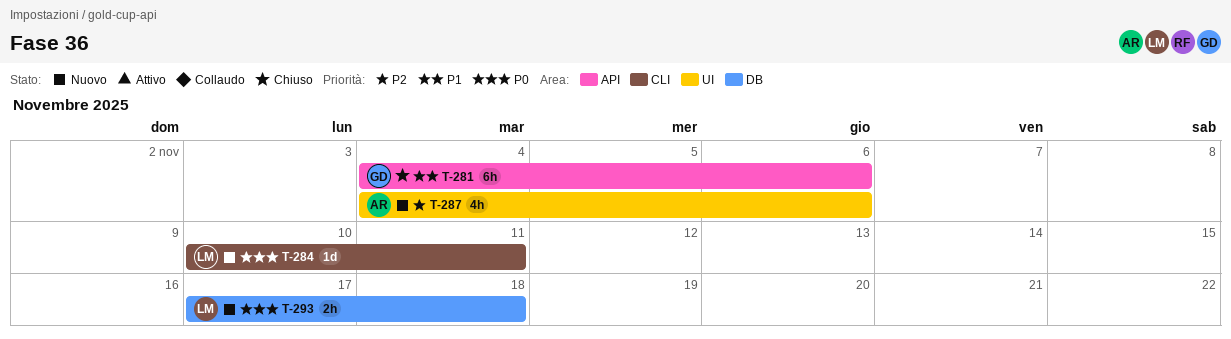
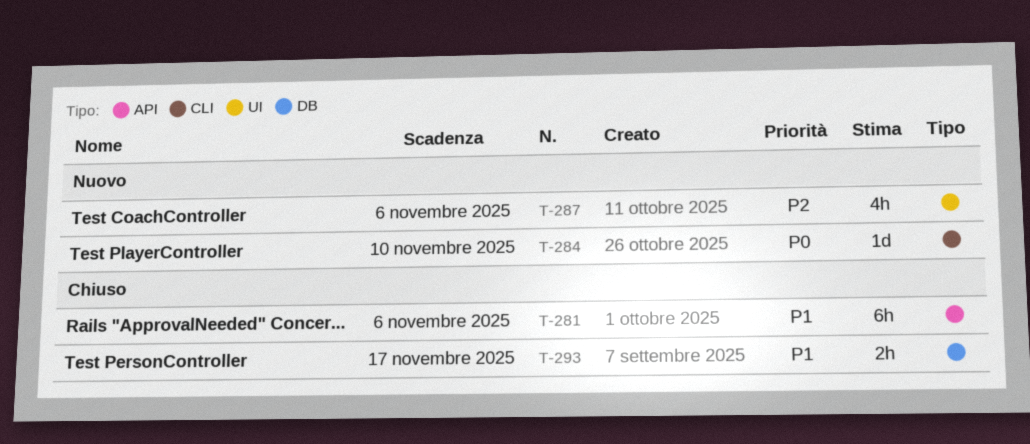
T-284, due: Nov 11 -> Nov 10
T-293, status: Nuovo -> Chiuso
T-293, priority: P0 -> P1
T-293, due: Nov 18 -> Nov 17

